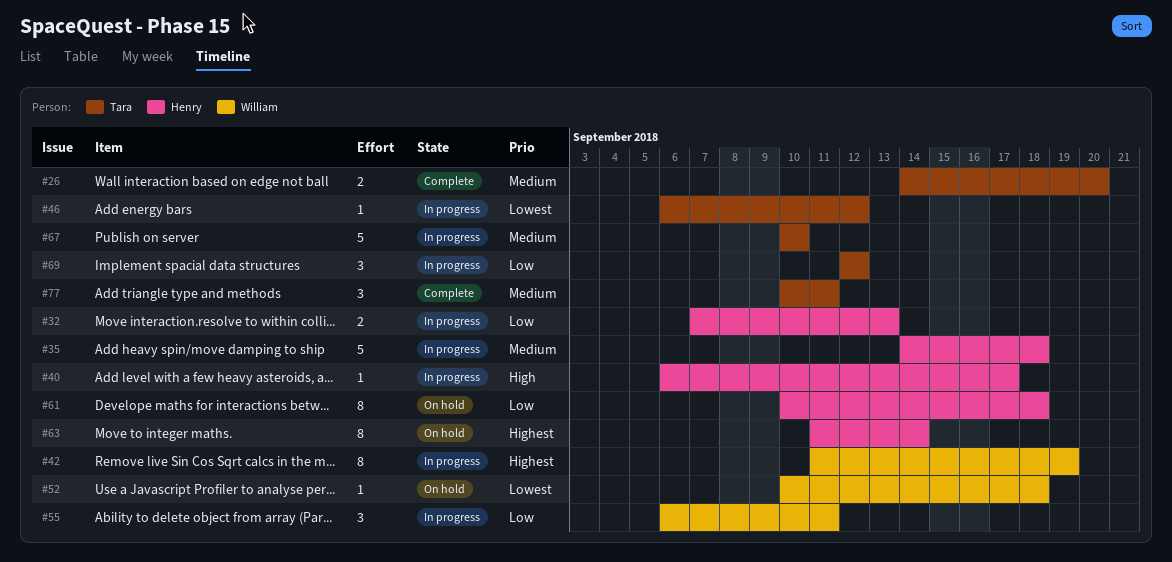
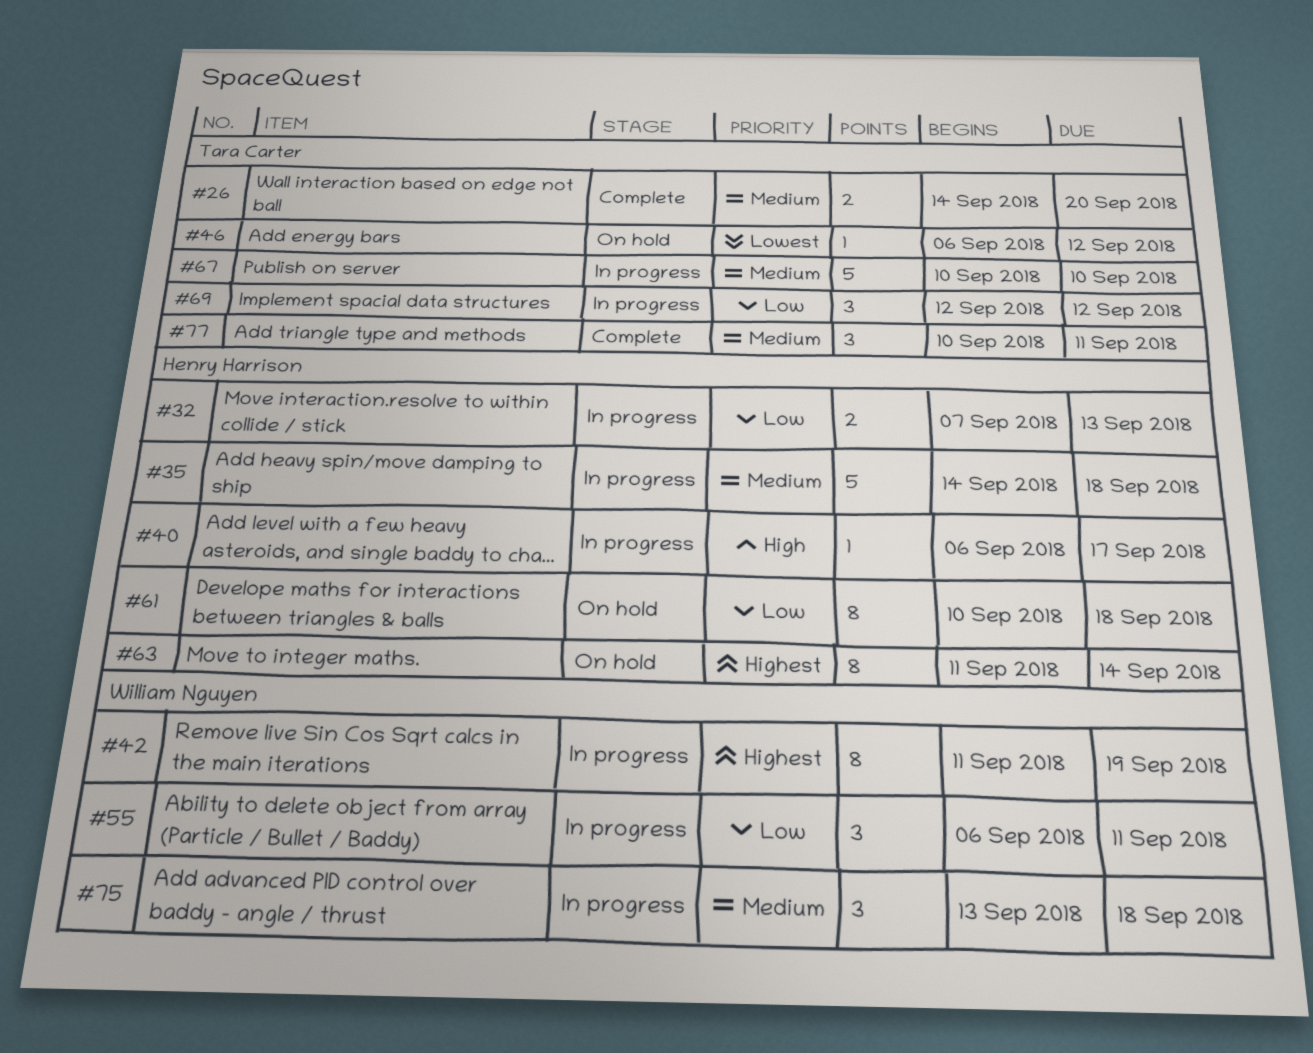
#46, status: In progress -> On hold
#52: present -> none
#75: none -> present

